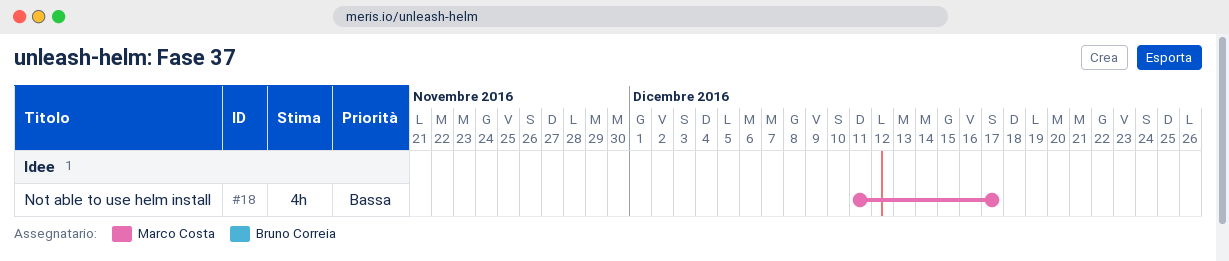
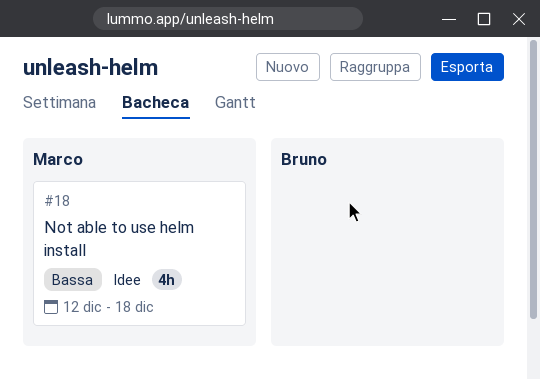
#18, start: Dec 11 -> Dec 12
#18, due: Dec 17 -> Dec 18

